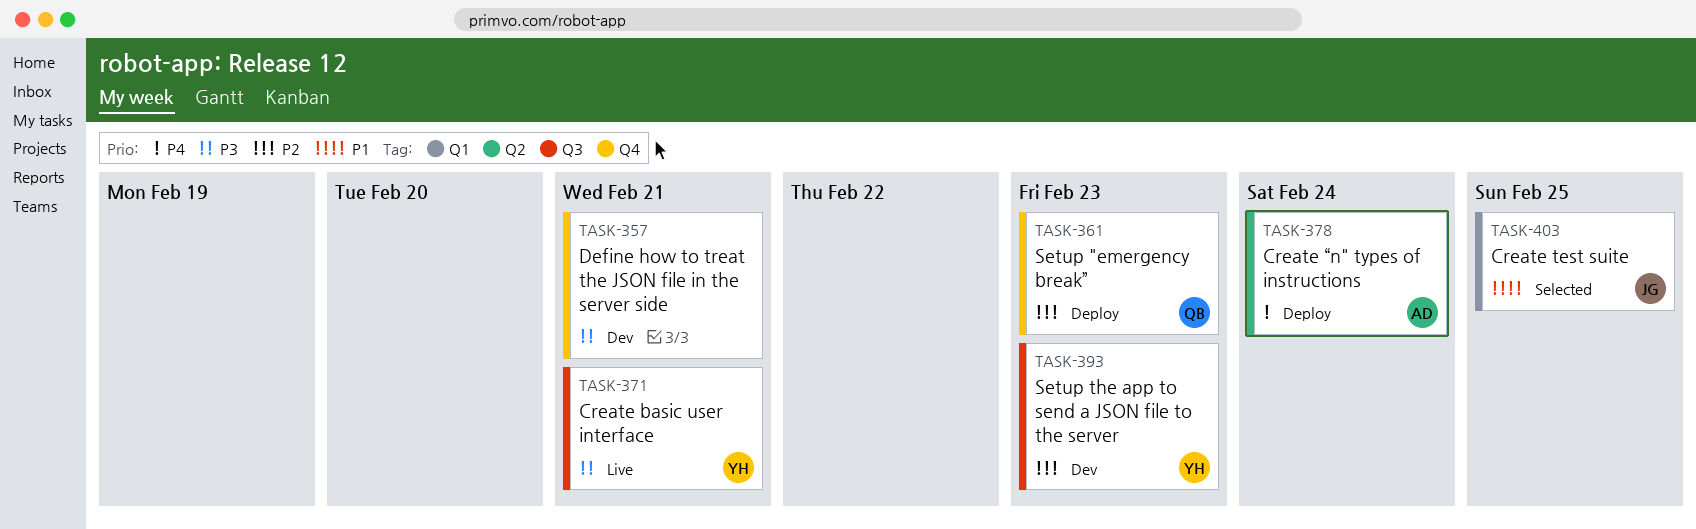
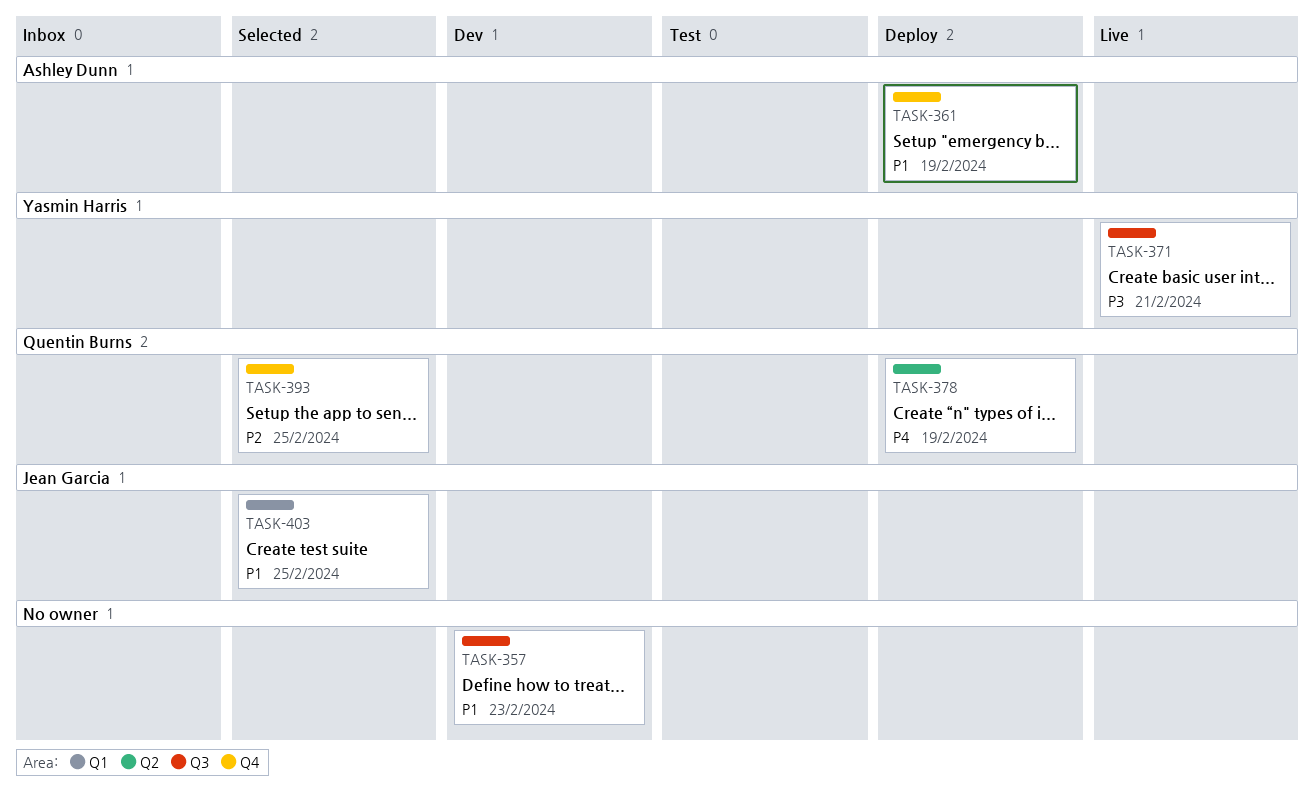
TASK-357, priority: P3 -> P1
TASK-357, label: Q4 -> Q3
TASK-357, due: Feb 21 -> Feb 23
TASK-361, owner: Quentin Burns -> Ashley Dunn
TASK-361, priority: P2 -> P1
TASK-361, due: Feb 23 -> Feb 19
TASK-378, owner: Ashley Dunn -> Quentin Burns
TASK-378, due: Feb 24 -> Feb 19
TASK-393, status: Dev -> Selected
TASK-393, owner: Yasmin Harris -> Quentin Burns
TASK-393, label: Q3 -> Q4
TASK-393, due: Feb 23 -> Feb 25

